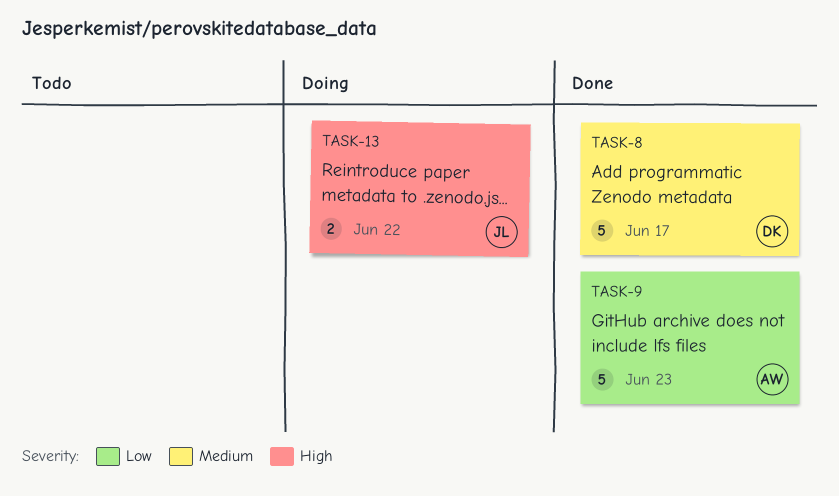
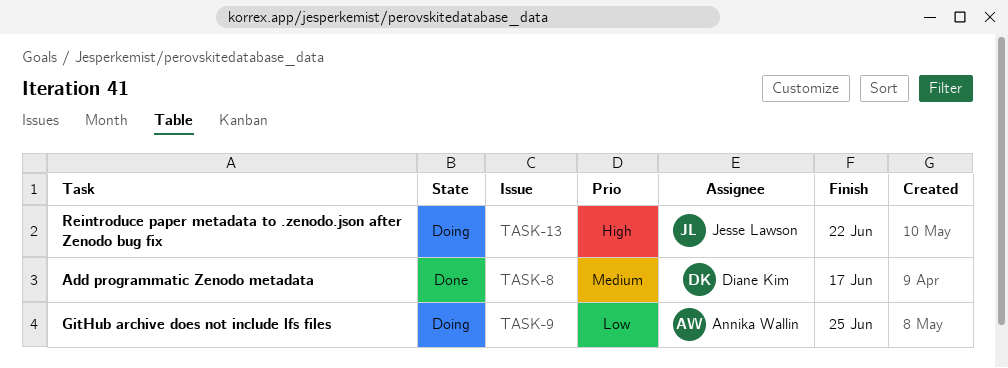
TASK-9, status: Done -> Doing
TASK-9, due: Jun 23 -> Jun 25

